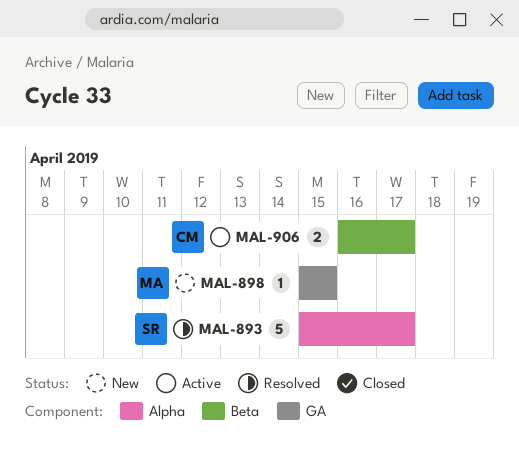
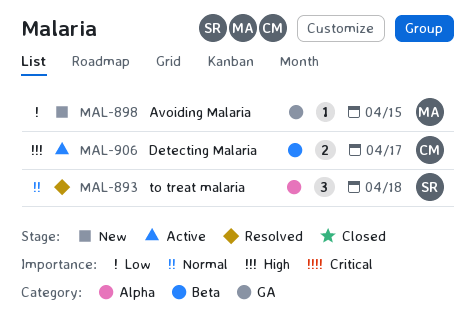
MAL-893, estimate: 5 -> 3
MAL-893, due: Apr 17 -> Apr 18

